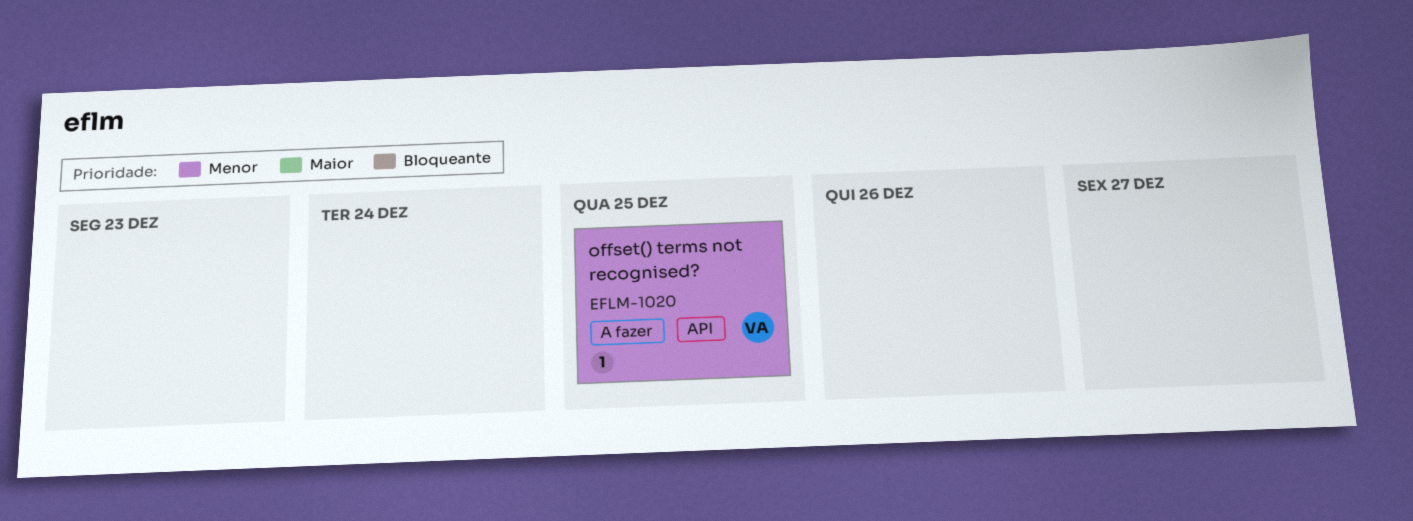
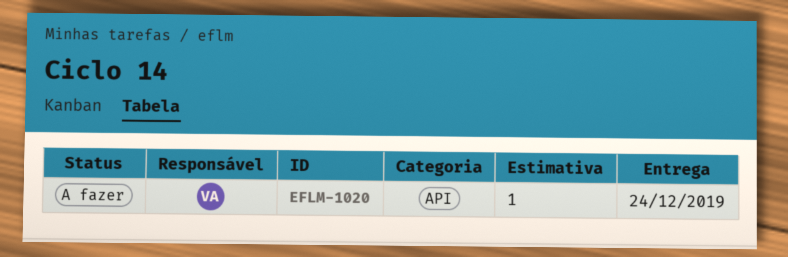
EFLM-1020, due: Dec 25 -> Dec 24

